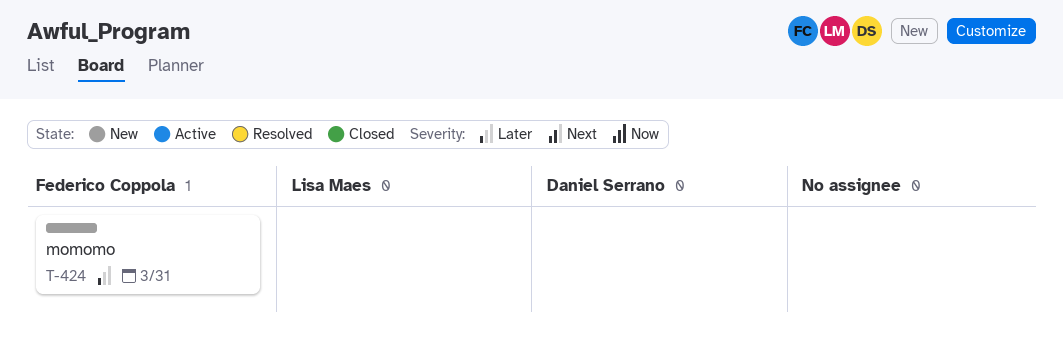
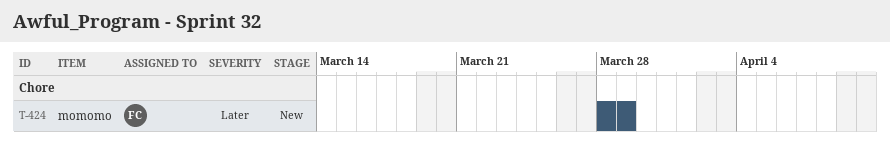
T-424, due: Mar 31 -> Mar 29

